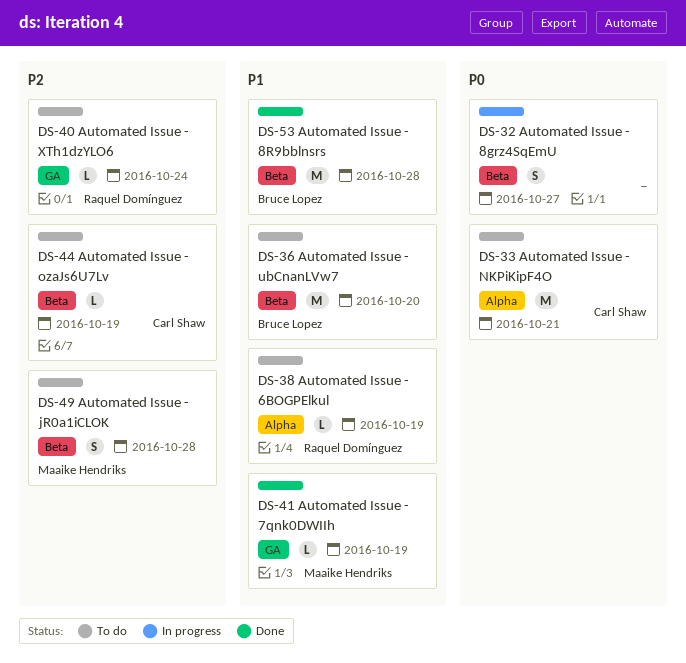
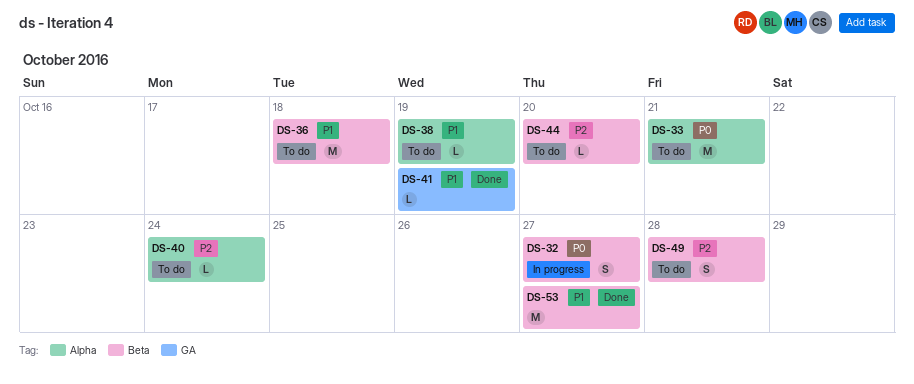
DS-36, due: Oct 20 -> Oct 18
DS-40, label: GA -> Alpha
DS-44, due: Oct 19 -> Oct 20
DS-53, due: Oct 28 -> Oct 27

